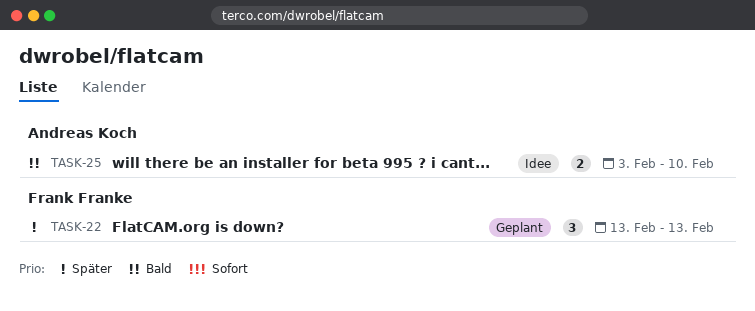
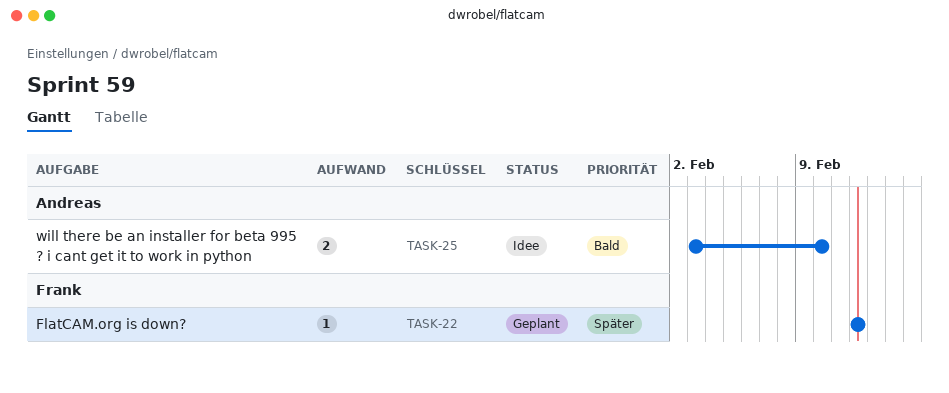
TASK-22, estimate: 3 -> 1
TASK-22, start: Feb 13 -> Feb 12
TASK-22, due: Feb 13 -> Feb 12

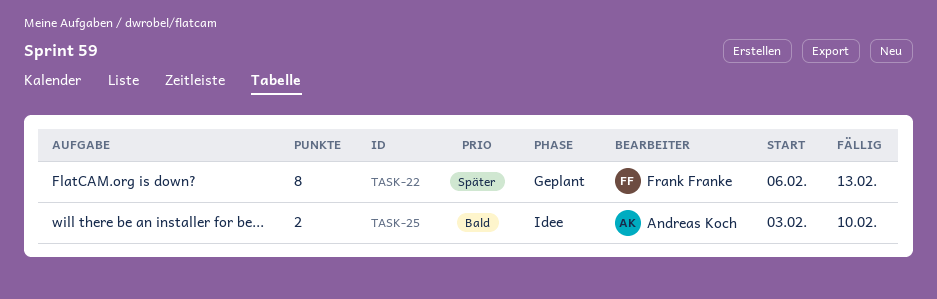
TASK-22, estimate: 1 -> 8
TASK-22, start: Feb 12 -> Feb 6
TASK-22, due: Feb 12 -> Feb 13

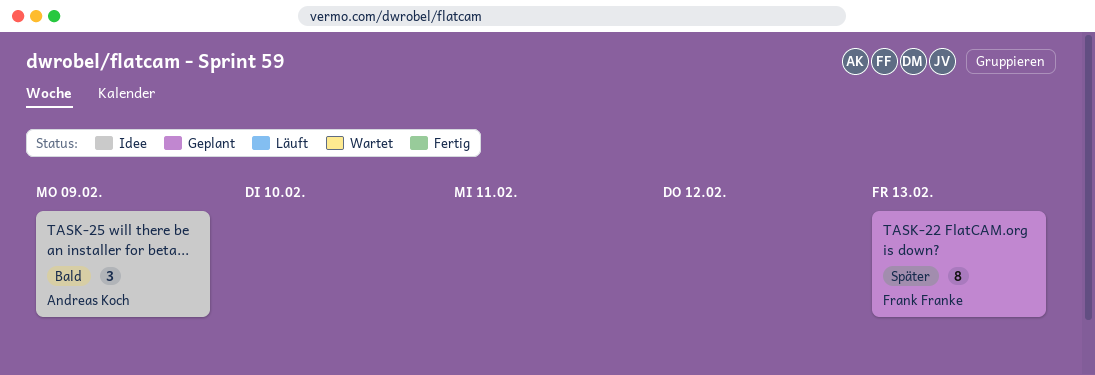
TASK-25, estimate: 2 -> 3
TASK-25, due: Feb 10 -> Feb 9

